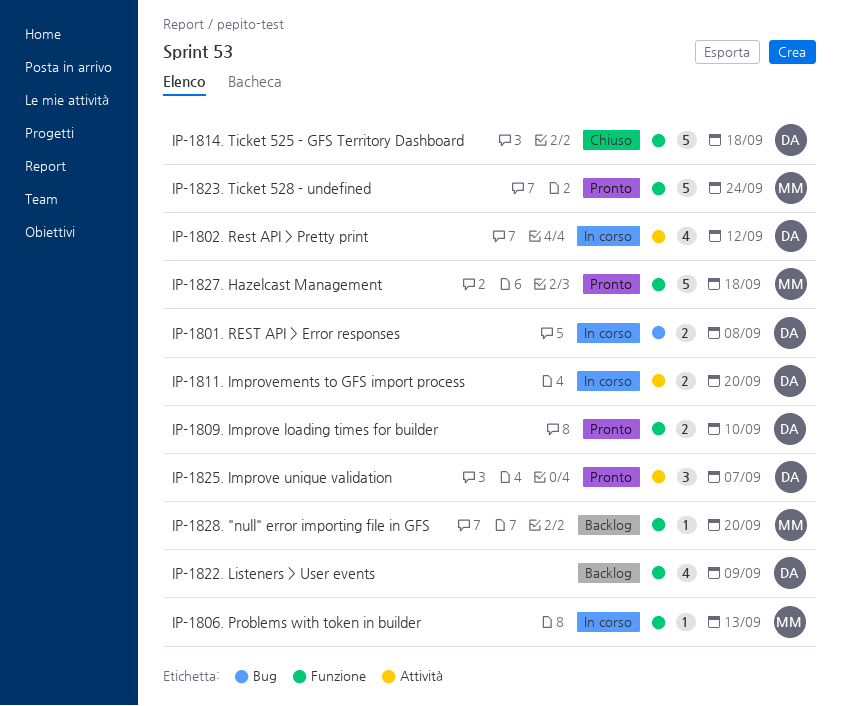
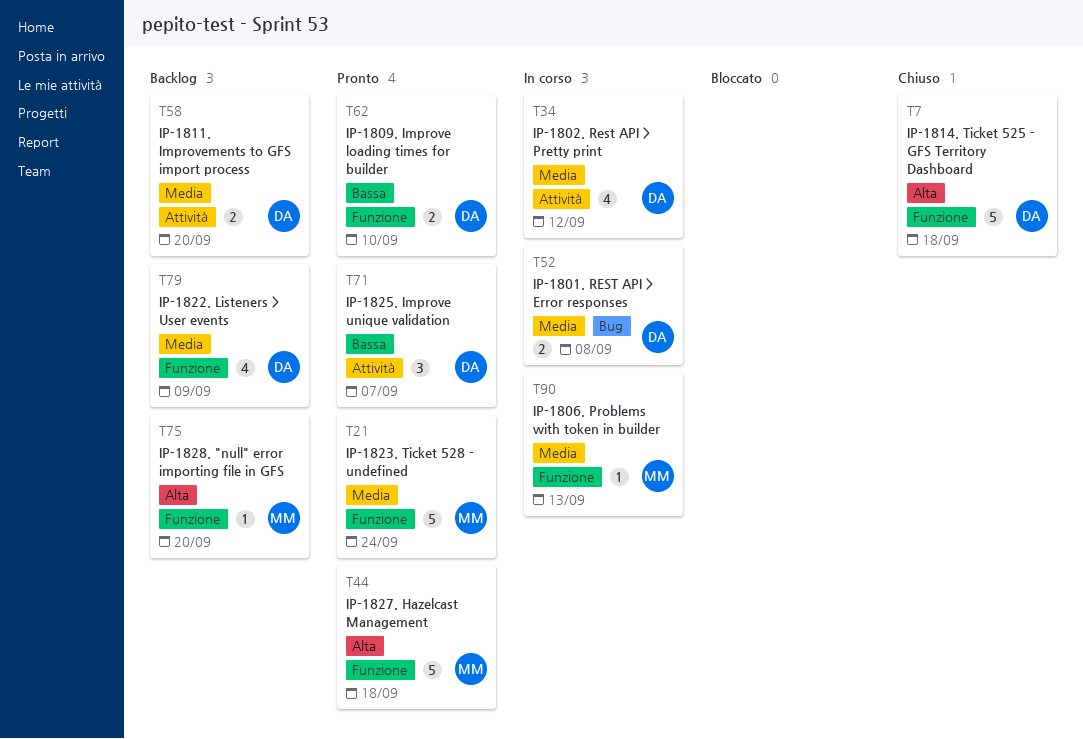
IP-1811. Improvements to GFS import process, status: In corso -> Backlog

